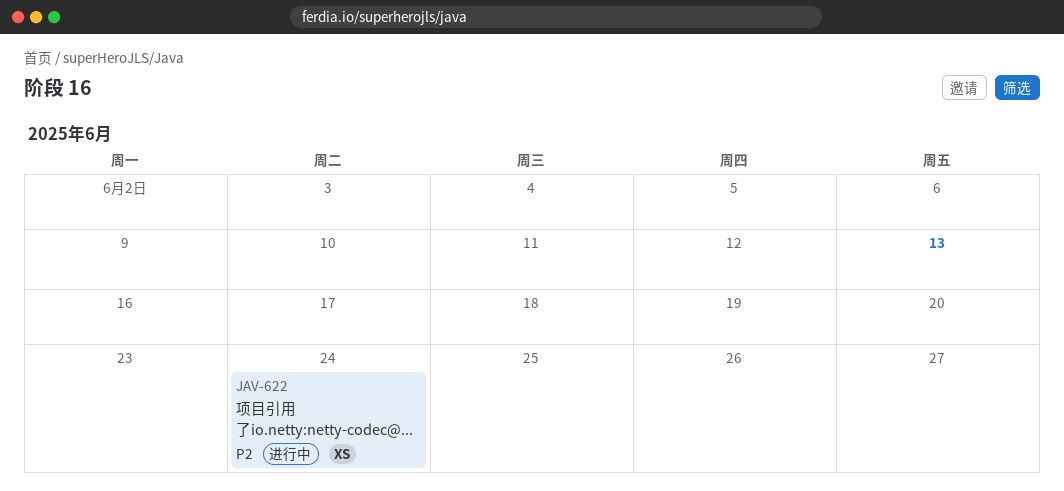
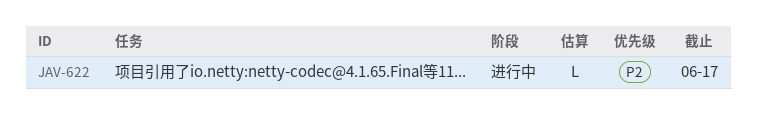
JAV-622, estimate: XS -> L
JAV-622, due: Jun 24 -> Jun 17

